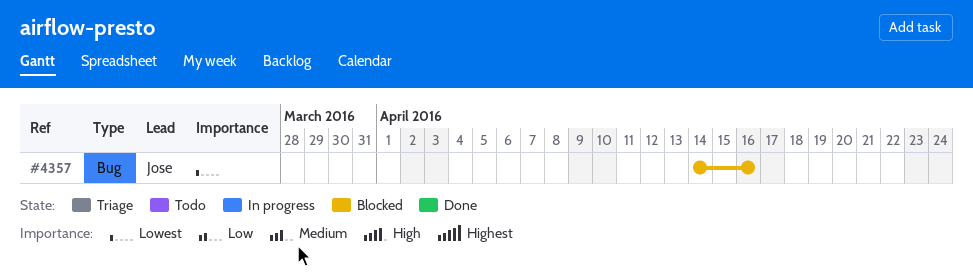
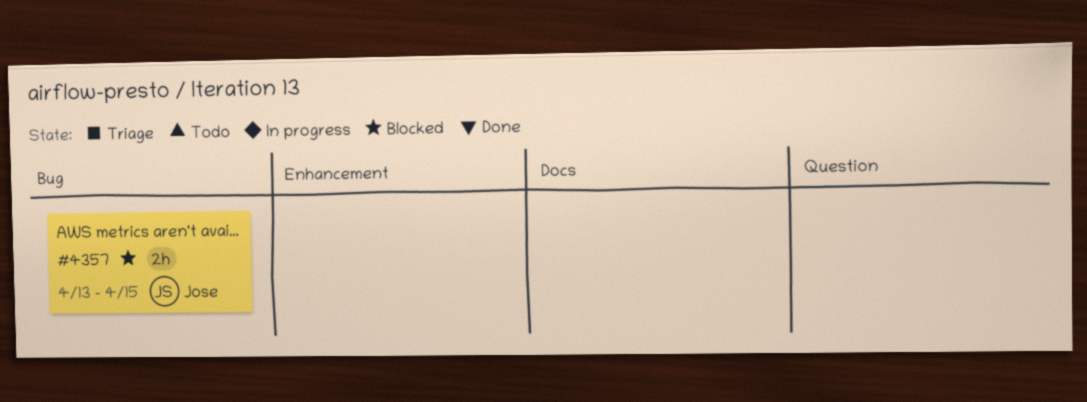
#4357, start: Apr 14 -> Apr 13
#4357, due: Apr 16 -> Apr 15

